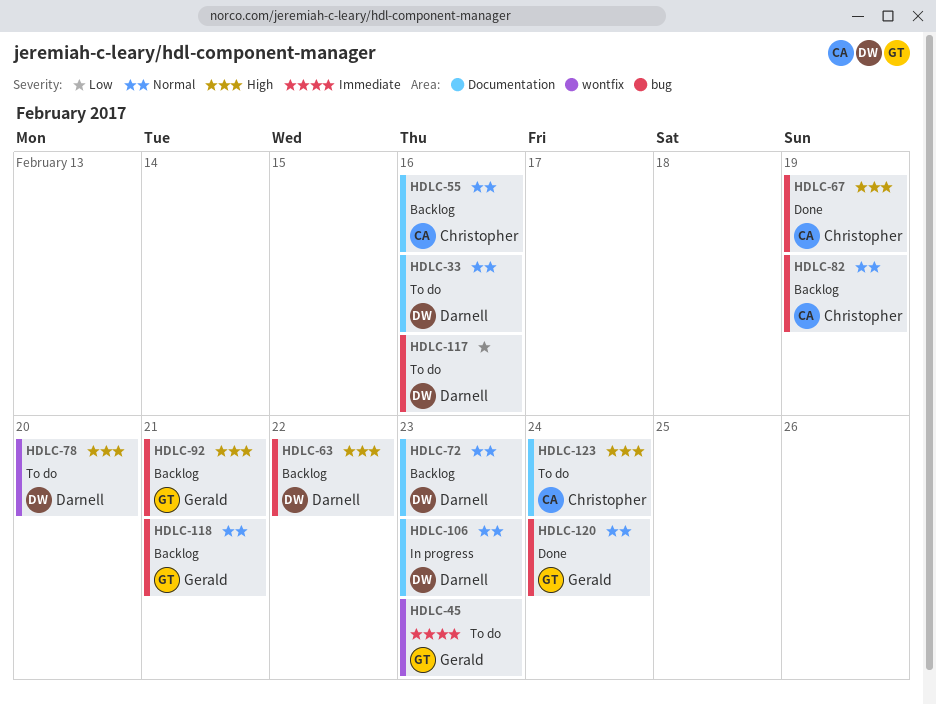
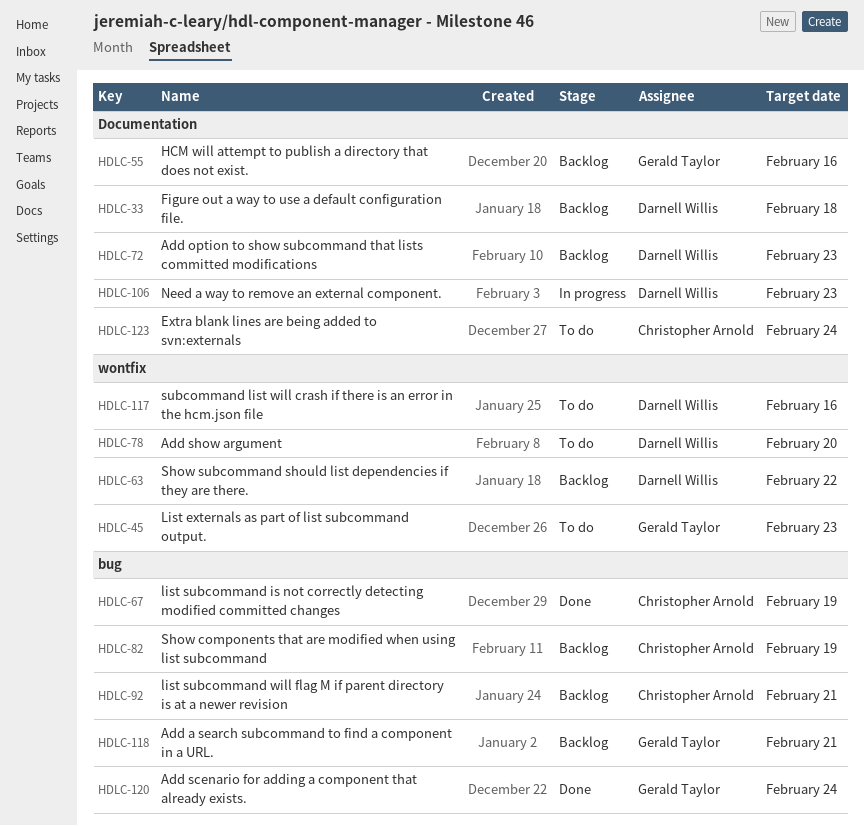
HDLC-33, status: To do -> Backlog
HDLC-33, due: Feb 16 -> Feb 18
HDLC-55, owner: Christopher Arnold -> Gerald Taylor
HDLC-63, label: bug -> wontfix
HDLC-92, owner: Gerald Taylor -> Christopher Arnold
HDLC-117, label: bug -> wontfix

